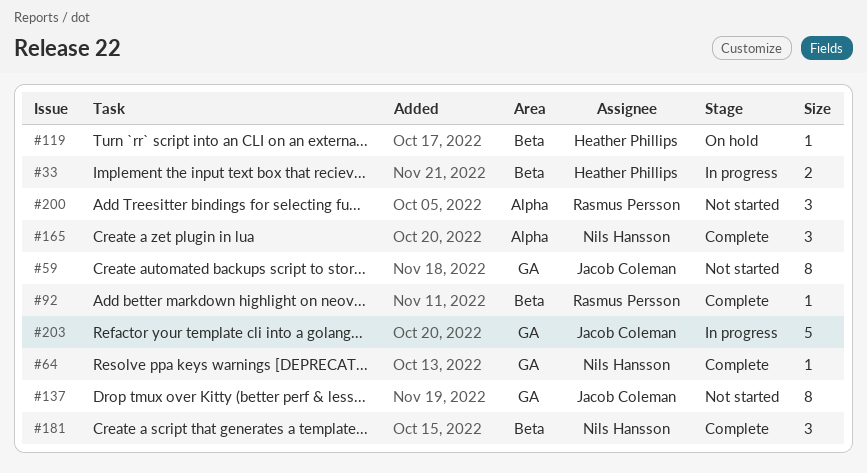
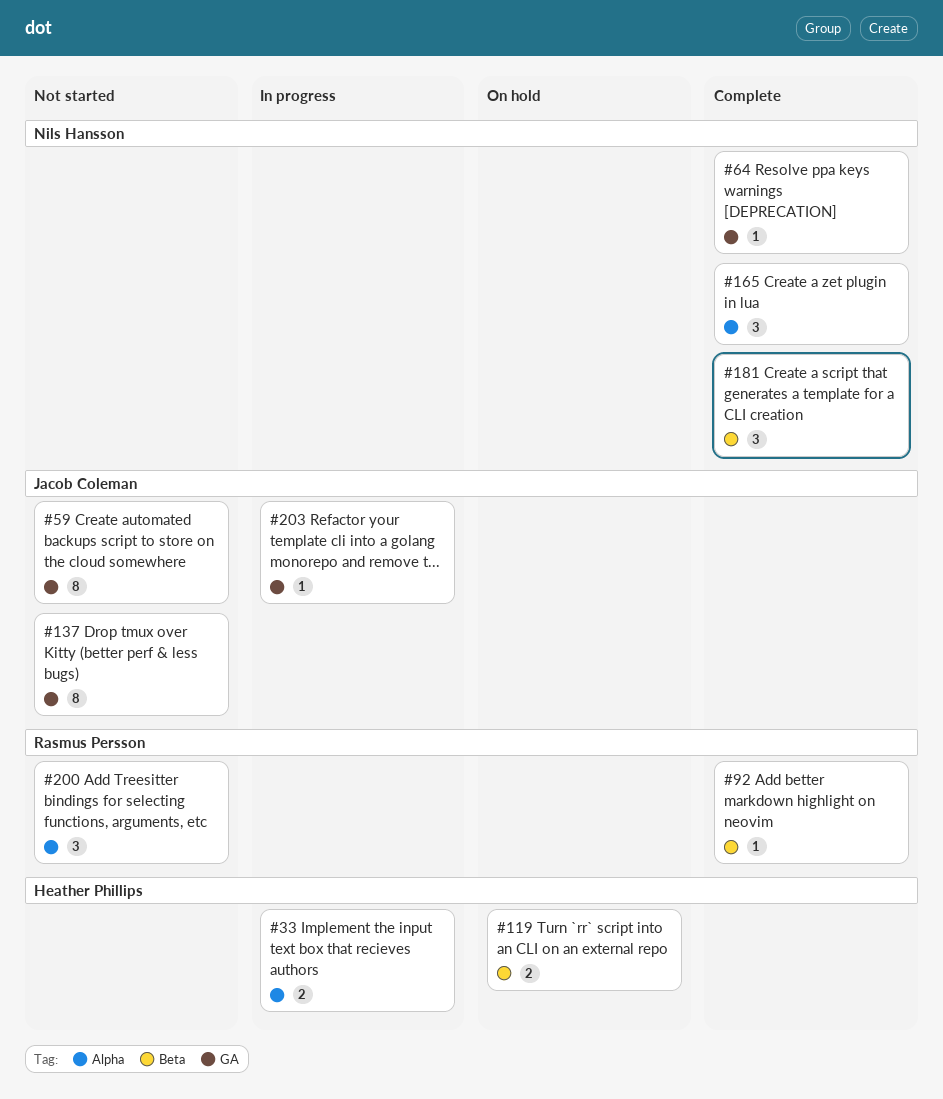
#33, label: Beta -> Alpha
#119, estimate: 1 -> 2
#203, estimate: 5 -> 1

